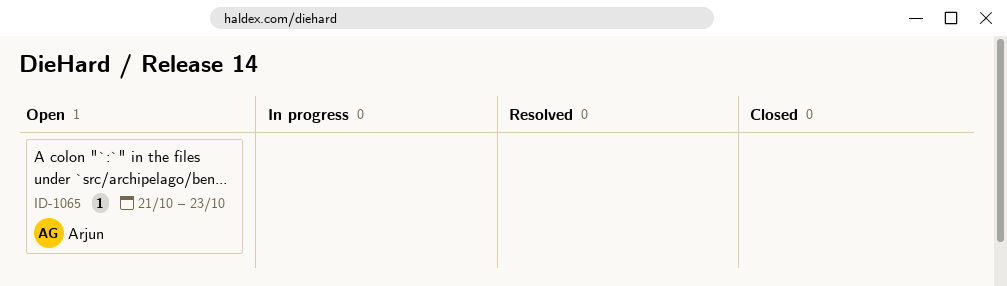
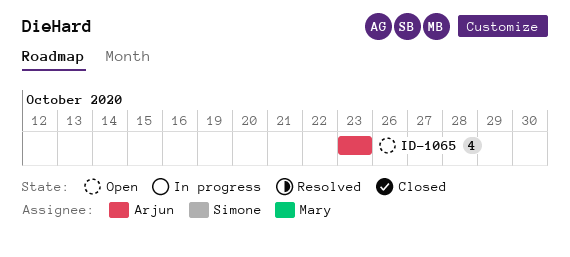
ID-1065, estimate: 1 -> 4
ID-1065, start: Oct 21 -> Oct 23

